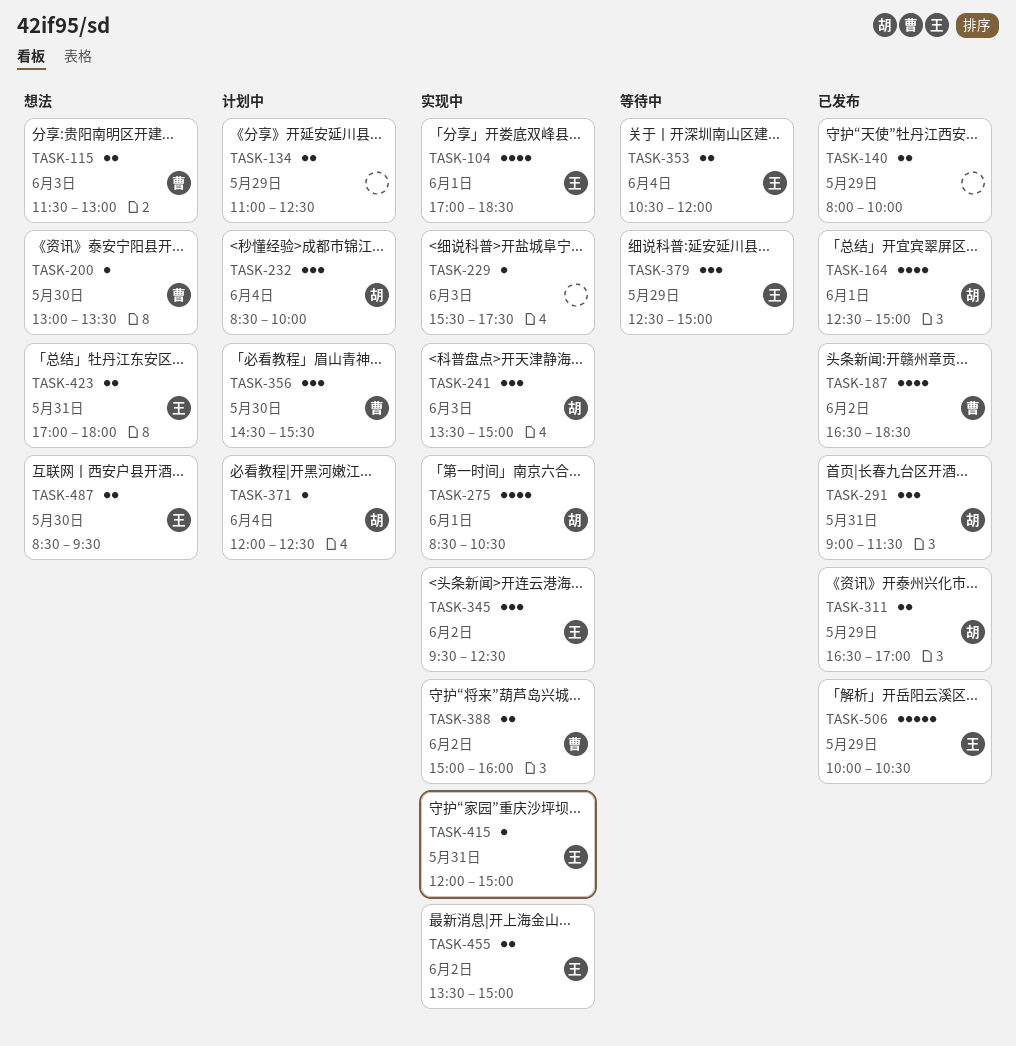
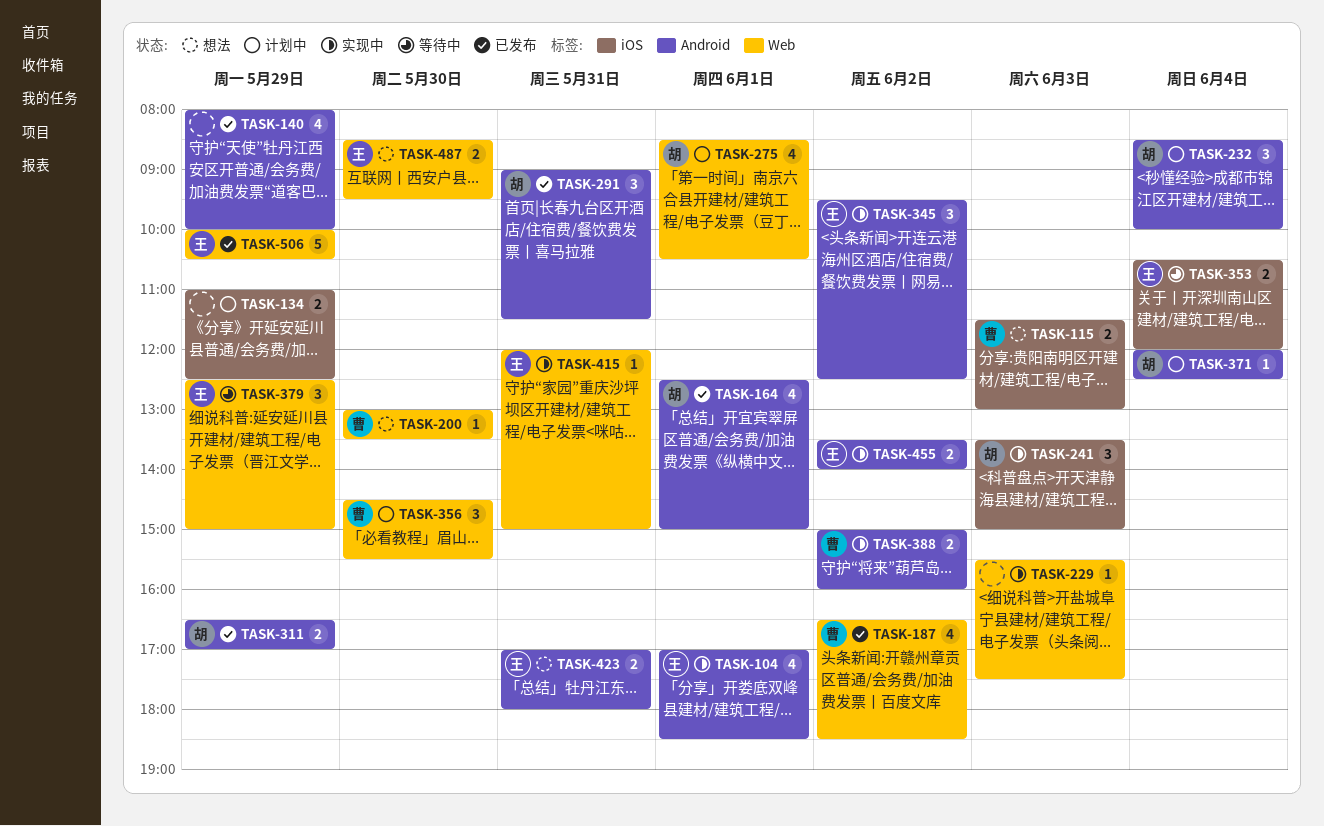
TASK-140, estimate: 2 -> 4
TASK-275, status: 实现中 -> 计划中
TASK-455, ends: 15:00 -> 14:00

